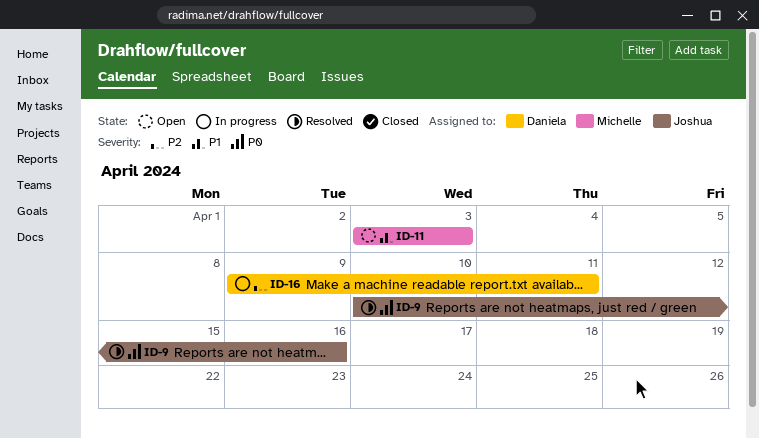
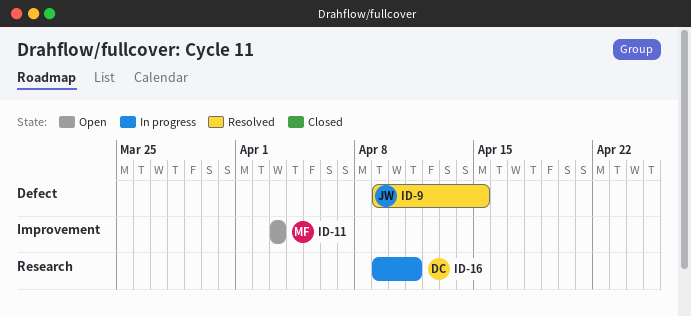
ID-9, start: Apr 10 -> Apr 9
ID-9, due: Apr 16 -> Apr 15

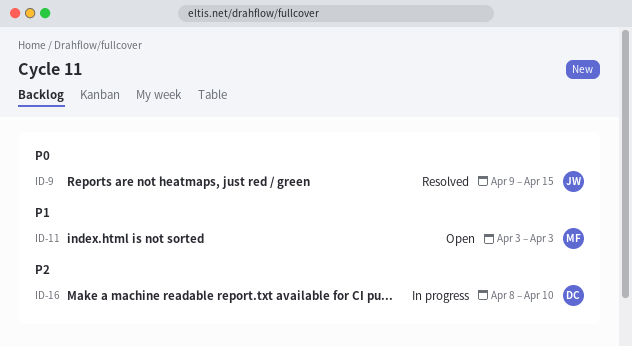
ID-16, start: Apr 9 -> Apr 8
ID-16, due: Apr 11 -> Apr 10

